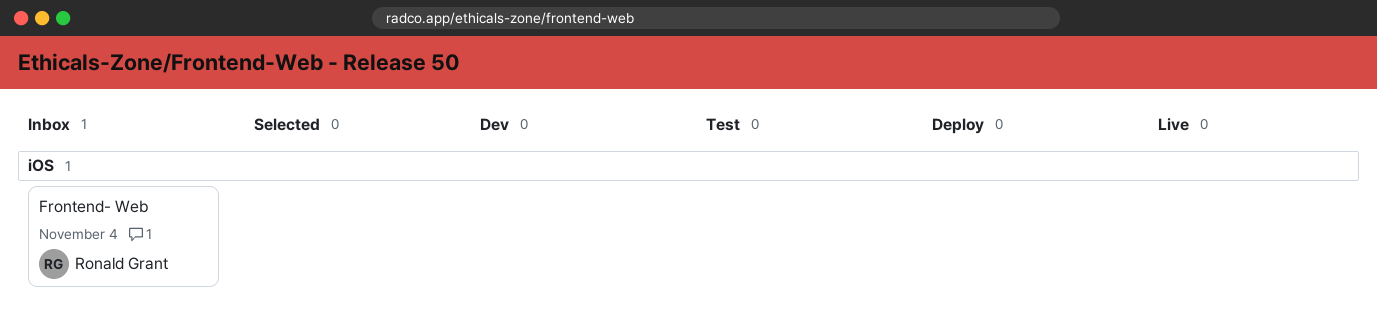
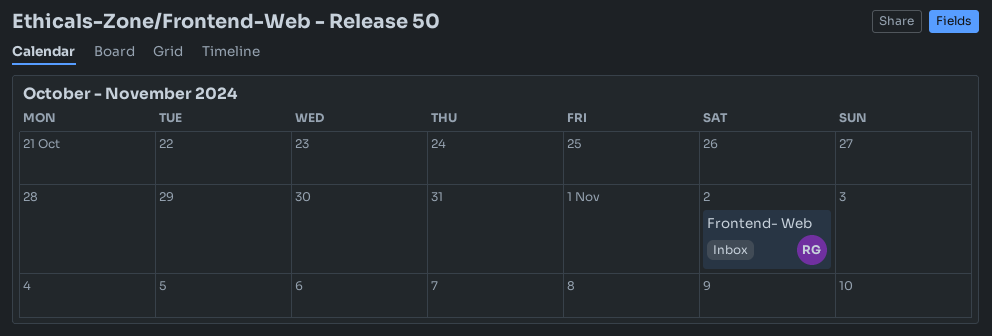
Frontend- Web, due: Nov 4 -> Nov 2

